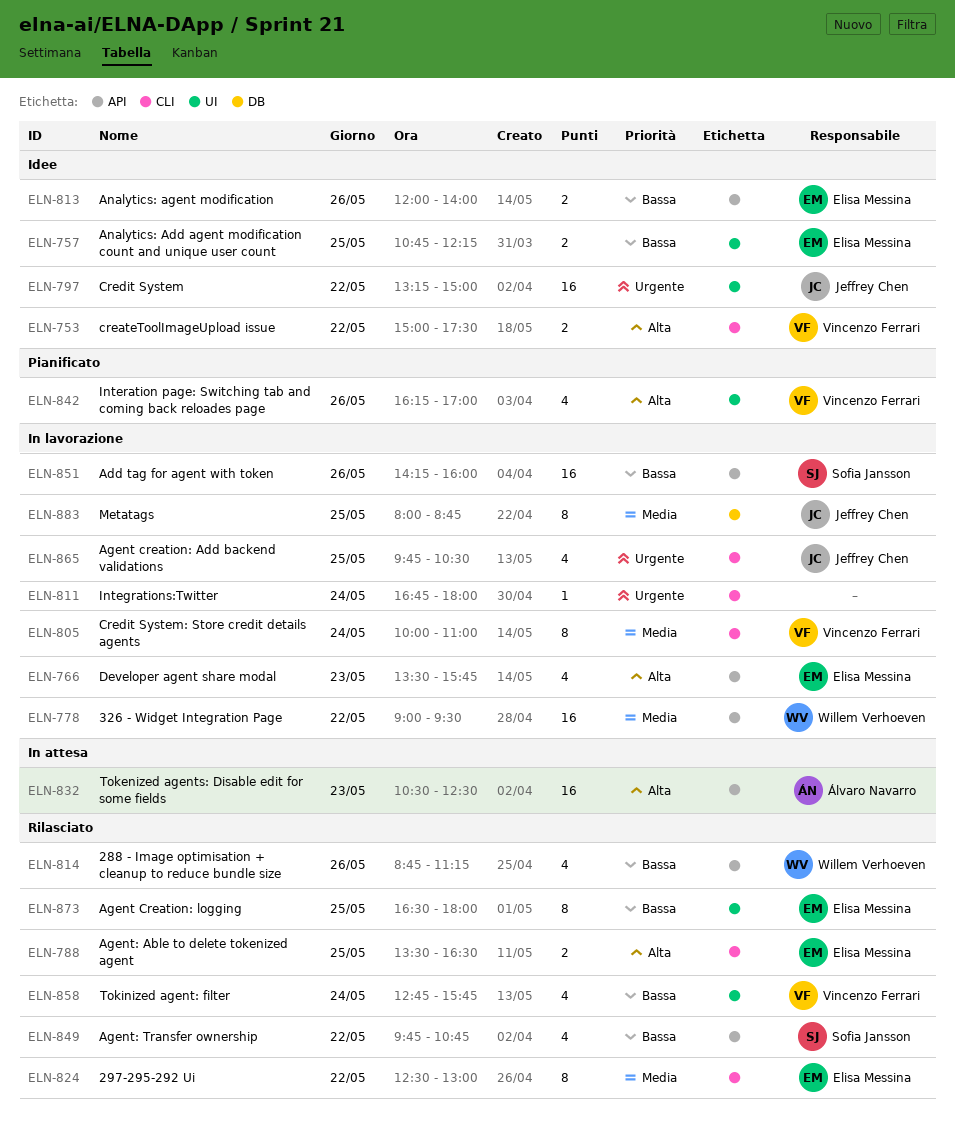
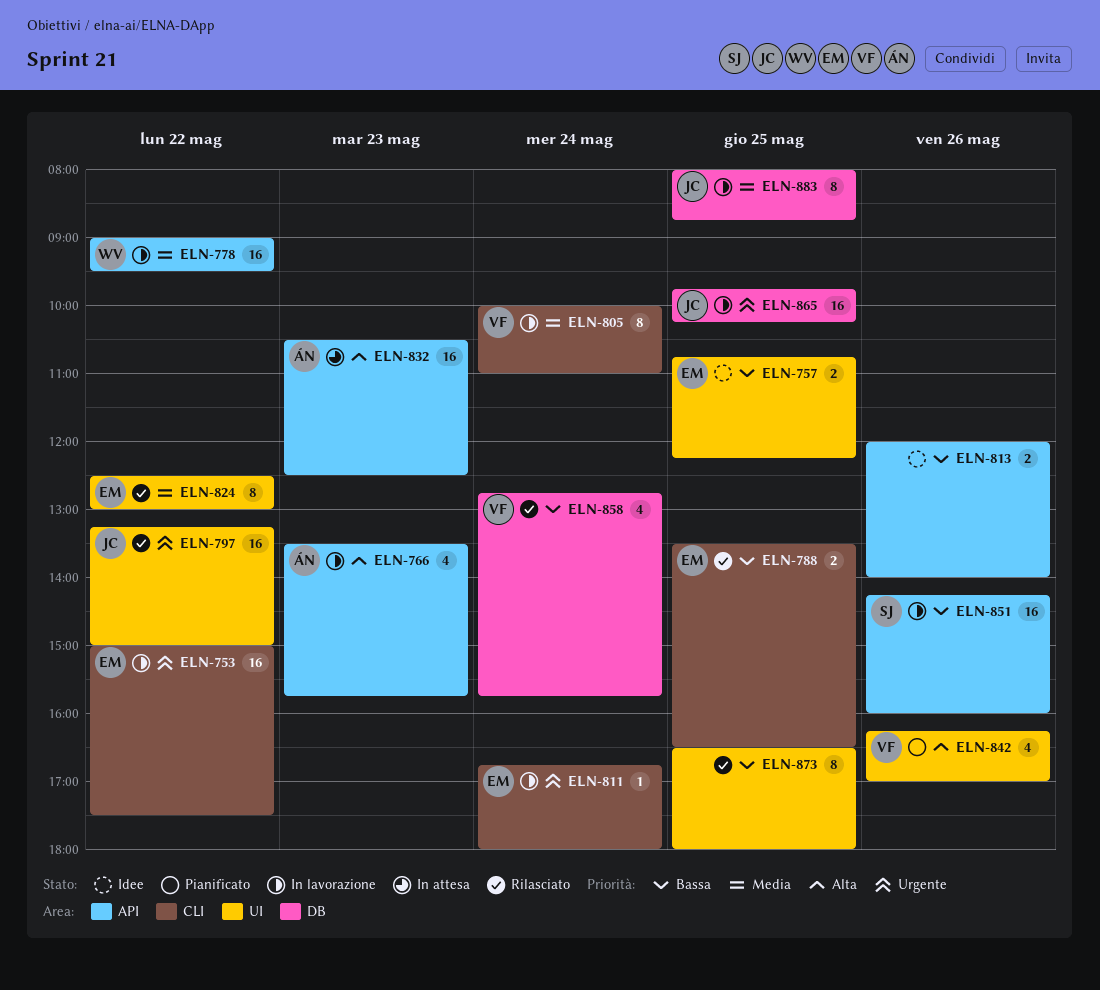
ELN-753, status: Idee -> In lavorazione
ELN-753, owner: Vincenzo Ferrari -> Elisa Messina
ELN-753, priority: Alta -> Urgente
ELN-753, estimate: 2 -> 16
ELN-766, owner: Elisa Messina -> Álvaro Navarro
ELN-788, priority: Alta -> Bassa
ELN-797, status: Idee -> Rilasciato
ELN-811, owner: none -> Elisa Messina
ELN-813, owner: Elisa Messina -> none
ELN-814: present -> none
ELN-824, label: CLI -> UI
ELN-849: present -> none
ELN-858, label: UI -> DB
ELN-865, label: CLI -> DB
ELN-865, estimate: 4 -> 16
ELN-865, ends: 10:30 -> 10:15
ELN-873, owner: Elisa Messina -> none

